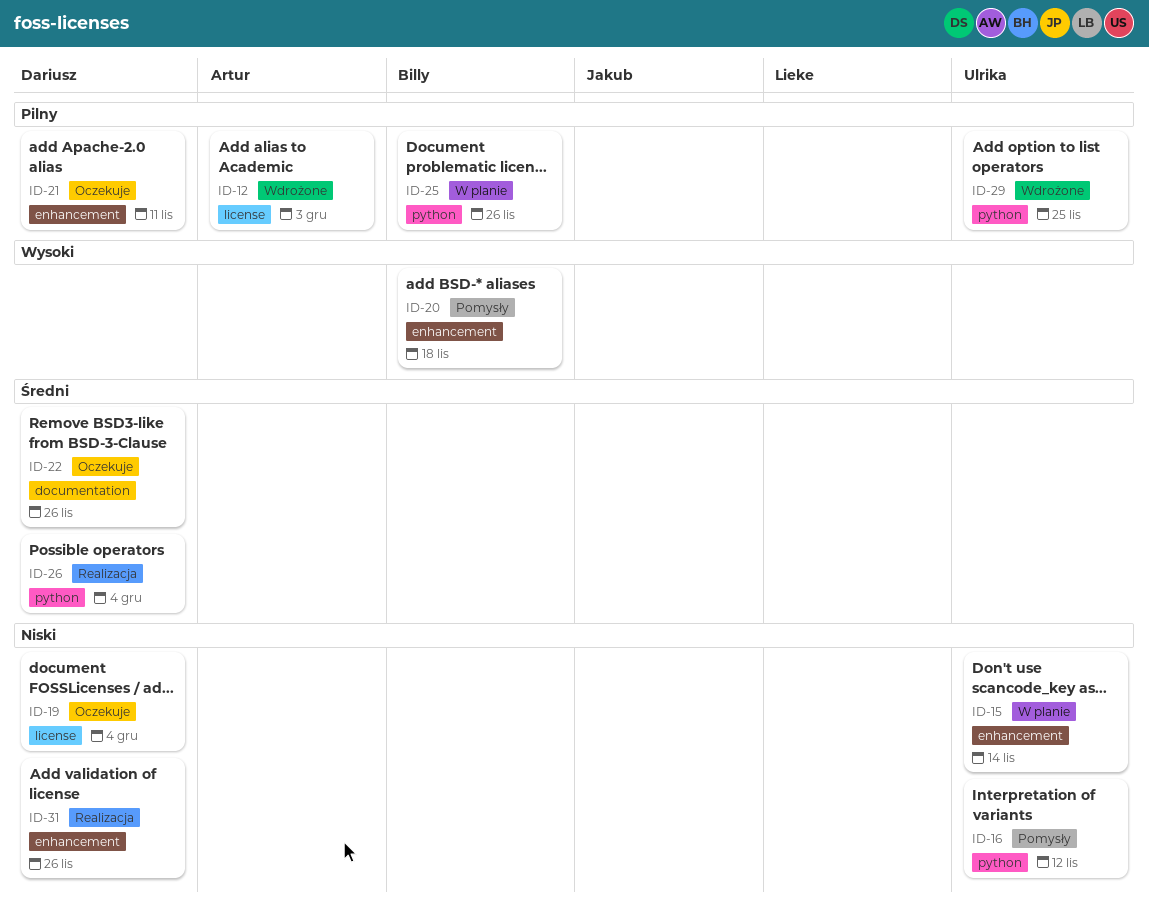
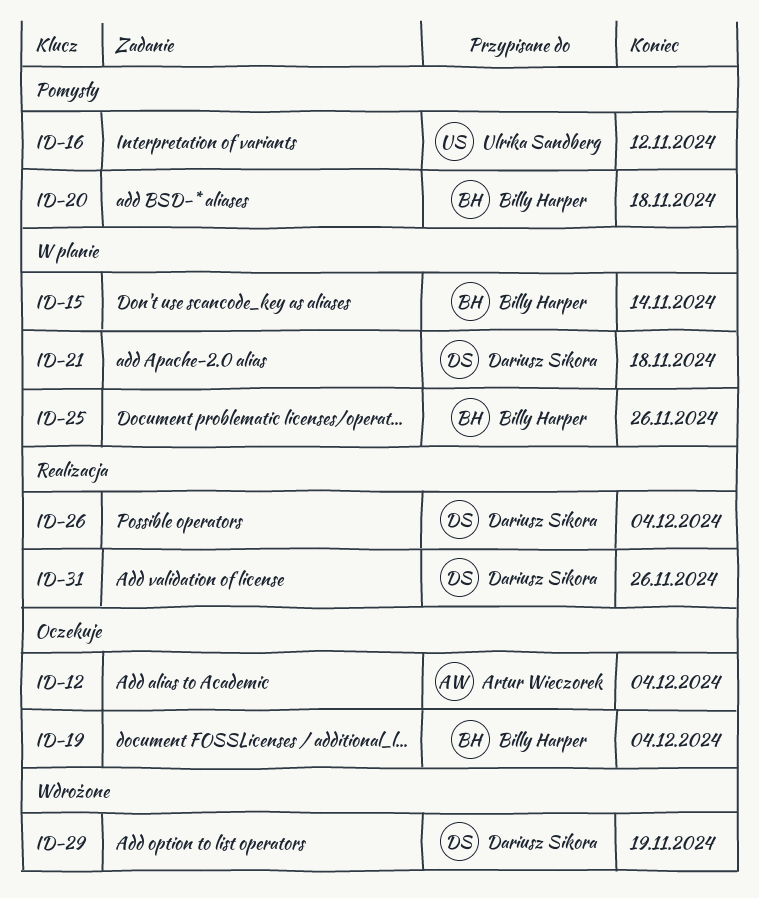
ID-12, status: Wdrożone -> Oczekuje
ID-12, due: Dec 3 -> Dec 4
ID-15, owner: Ulrika Sandberg -> Billy Harper
ID-19, owner: Dariusz Sikora -> Billy Harper
ID-21, status: Oczekuje -> W planie
ID-21, due: Nov 11 -> Nov 18
ID-22: present -> none
ID-29, owner: Ulrika Sandberg -> Dariusz Sikora
ID-29, due: Nov 25 -> Nov 19

